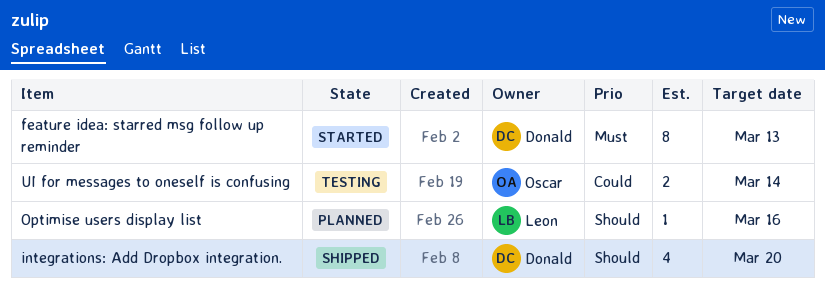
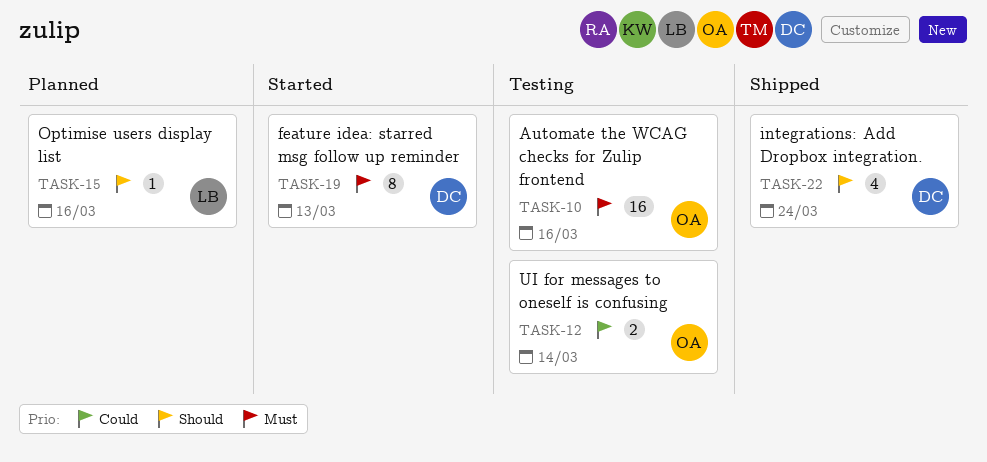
Automate the WCAG checks for Zulip frontend: none -> present
integrations: Add Dropbox integration., due: Mar 20 -> Mar 24

